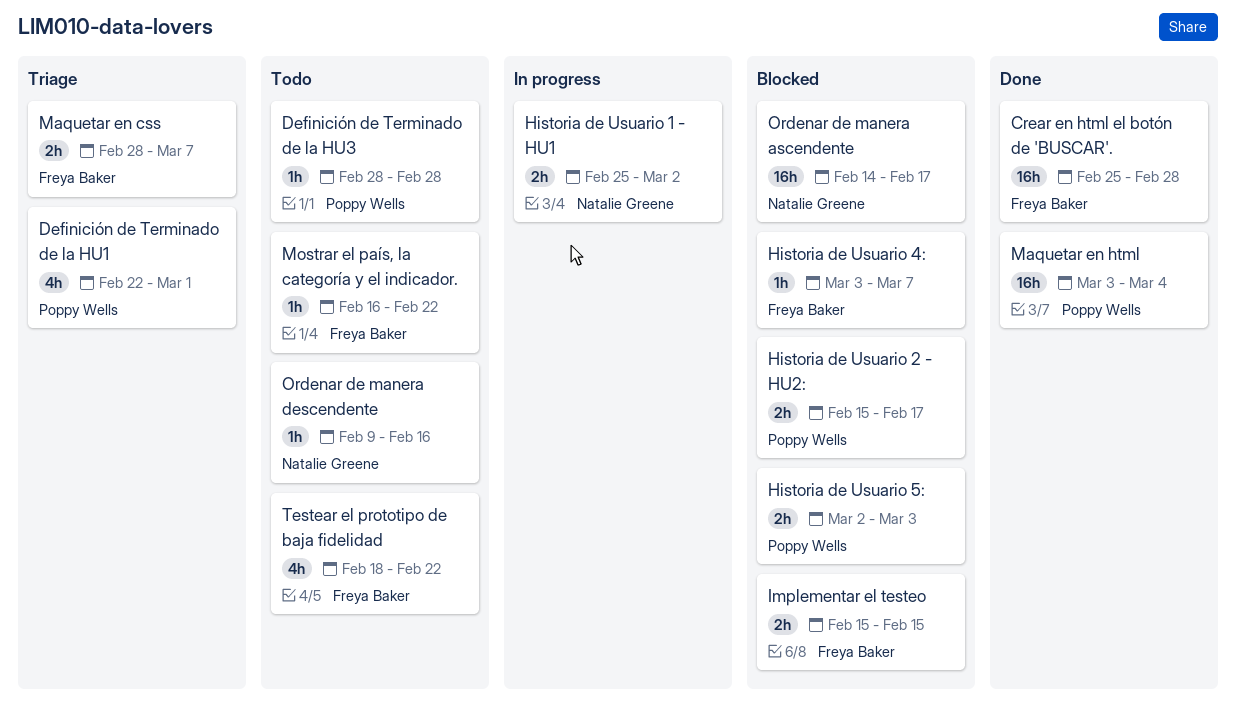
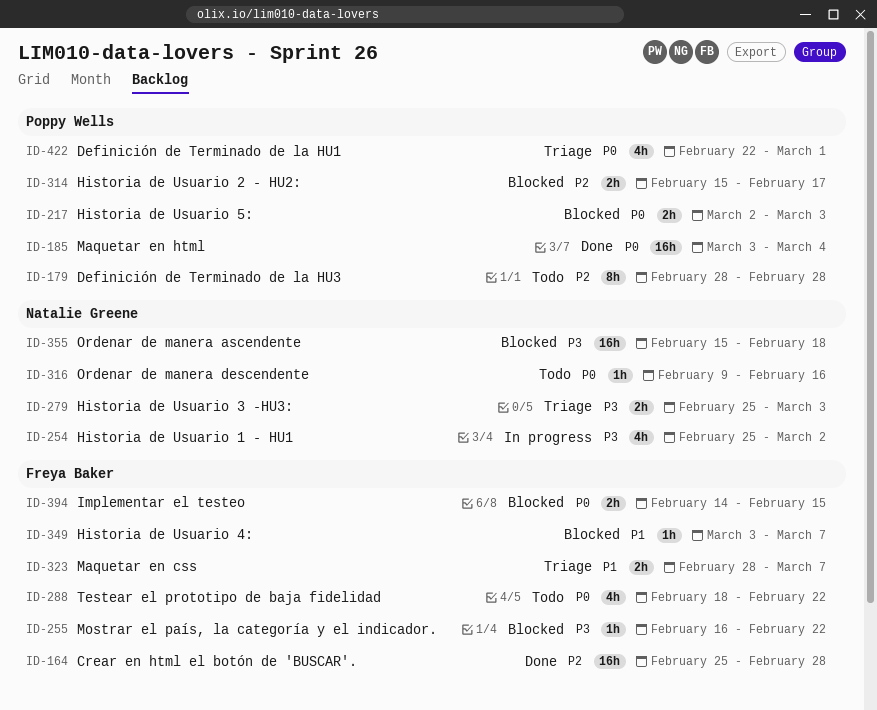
Definición de Terminado de la HU3, estimate: 1h -> 8h
Historia de Usuario 1 - HU1, estimate: 2h -> 4h
Historia de Usuario 3 -HU3:: none -> present
Implementar el testeo, start: Feb 15 -> Feb 14
Mostrar el país, la categoría y el indicador., status: Todo -> Blocked
Ordenar de manera ascendente, start: Feb 14 -> Feb 15
Ordenar de manera ascendente, due: Feb 17 -> Feb 18

